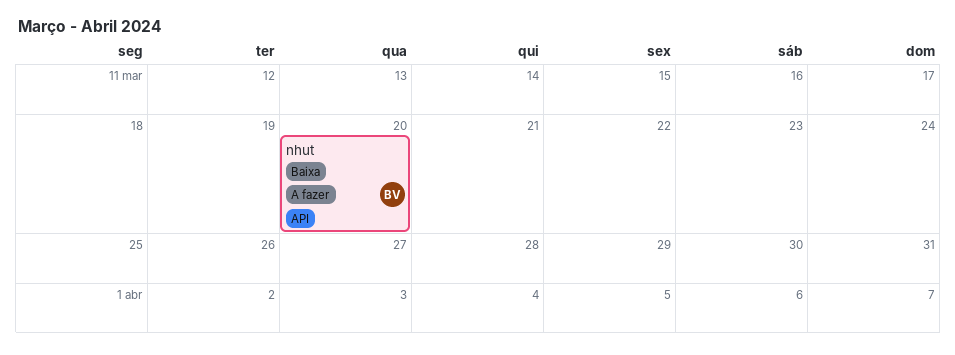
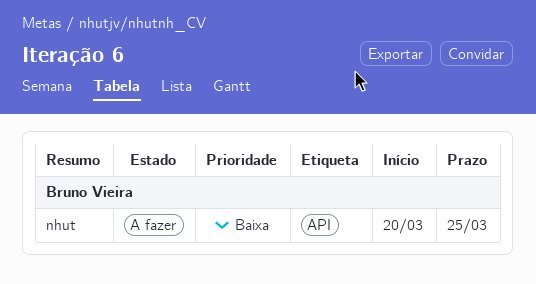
nhut, due: Mar 20 -> Mar 25

